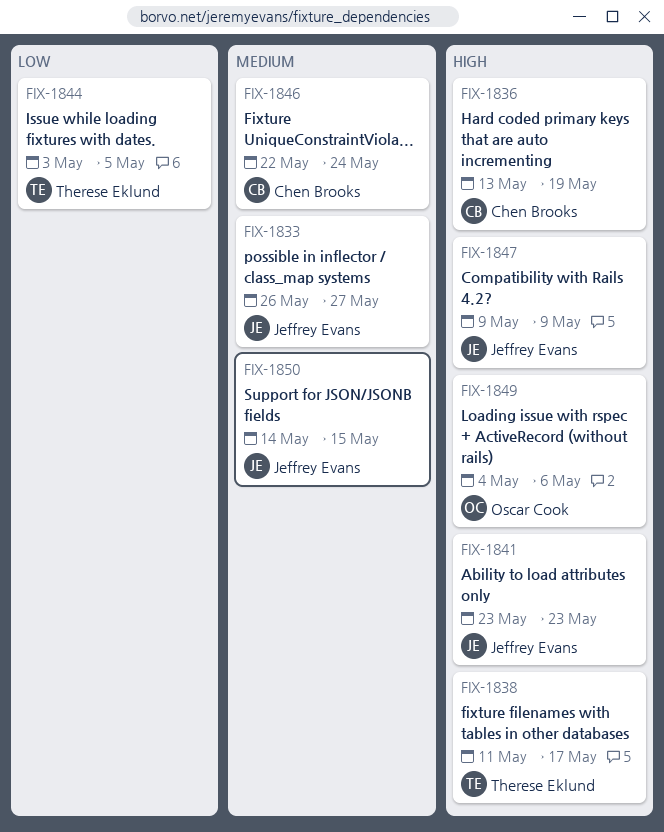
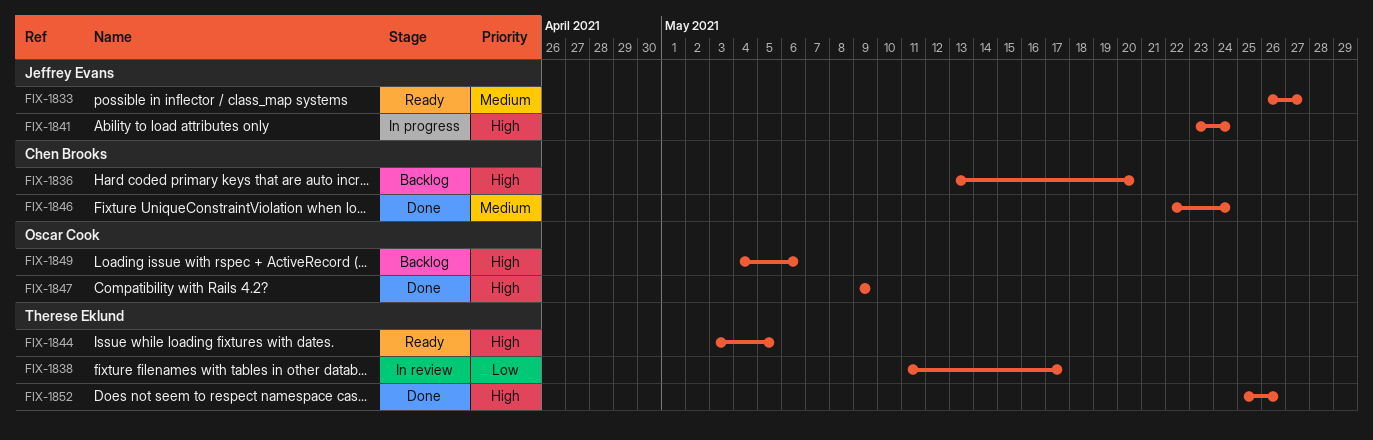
FIX-1836, due: May 19 -> May 20
FIX-1838, priority: High -> Low
FIX-1841, due: May 23 -> May 24
FIX-1844, priority: Low -> High
FIX-1847, owner: Jeffrey Evans -> Oscar Cook
FIX-1850: present -> none
FIX-1852: none -> present

